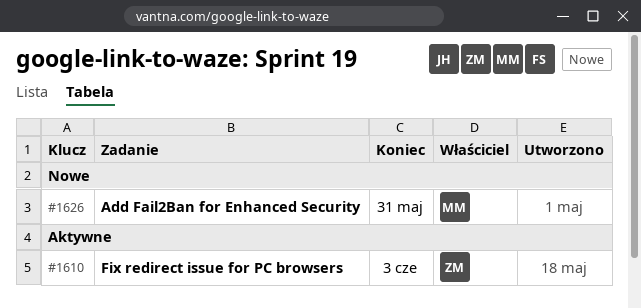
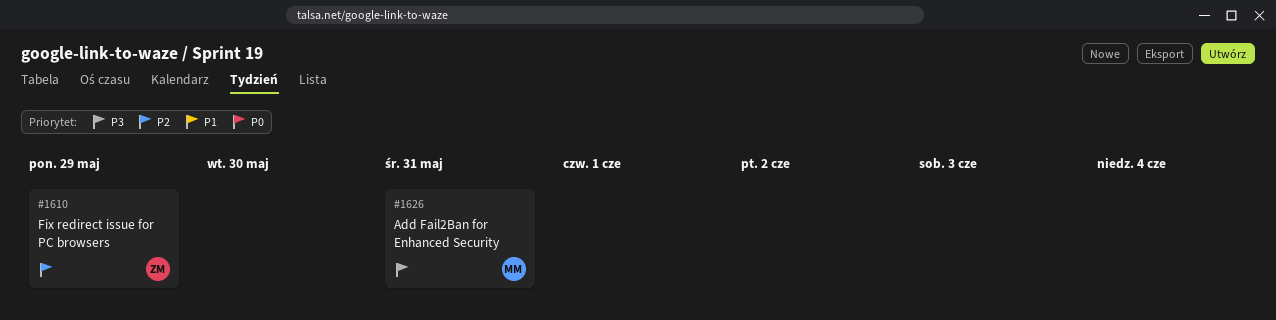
#1610, due: Jun 3 -> May 29

